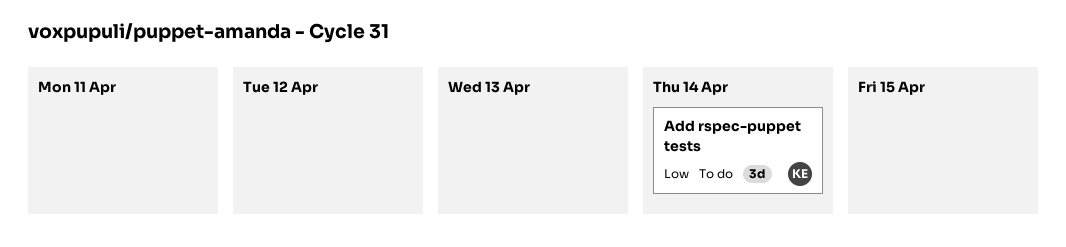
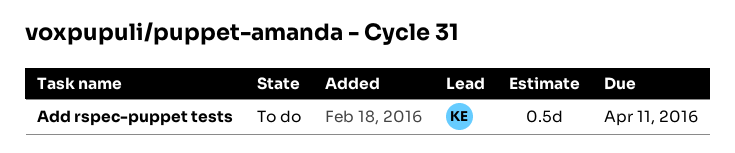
Add rspec-puppet tests, estimate: 3d -> 0.5d
Add rspec-puppet tests, due: Apr 14 -> Apr 11

